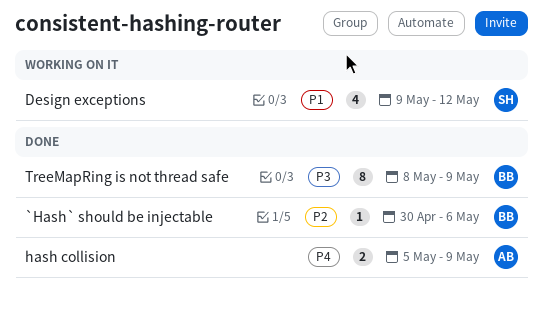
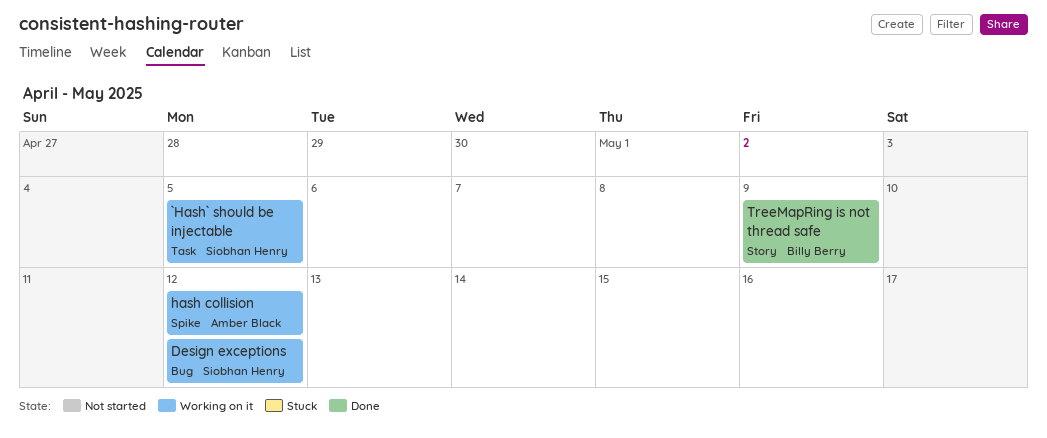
`Hash` should be injectable, status: Done -> Working on it
`Hash` should be injectable, owner: Billy Berry -> Siobhan Henry
`Hash` should be injectable, due: May 6 -> May 5
hash collision, status: Done -> Working on it
hash collision, due: May 9 -> May 12

